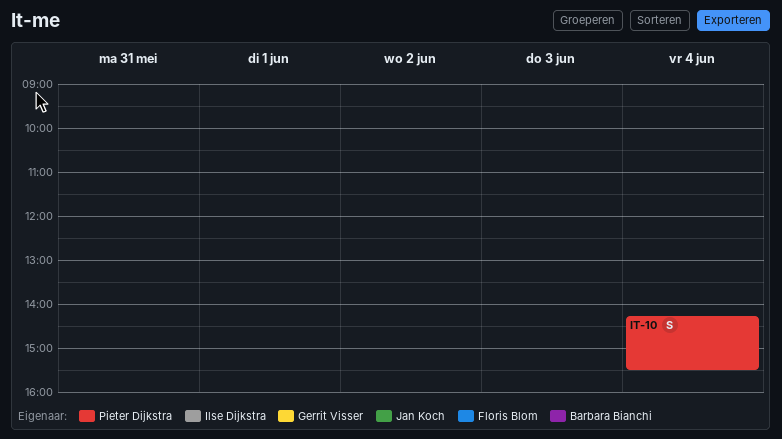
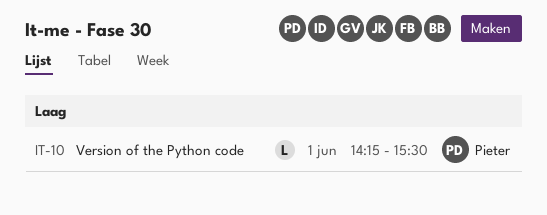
IT-10, estimate: S -> L
IT-10, day: Jun 4 -> Jun 1

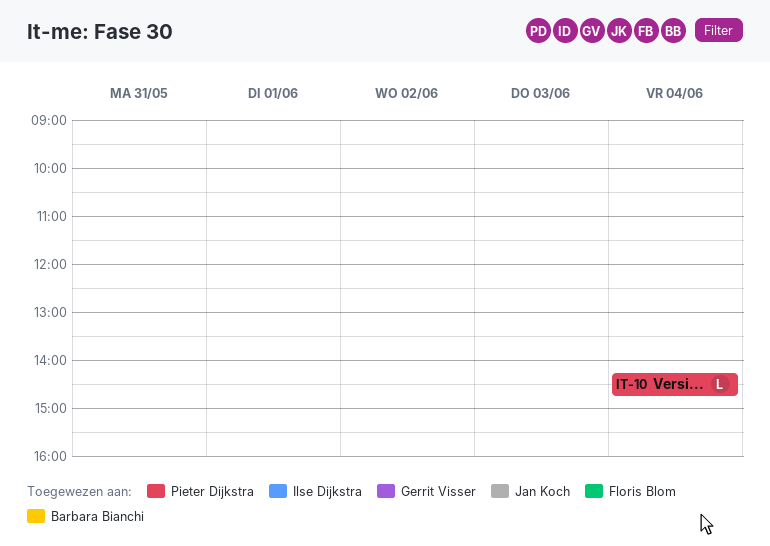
IT-10, day: Jun 1 -> Jun 4
IT-10, ends: 15:30 -> 14:45

